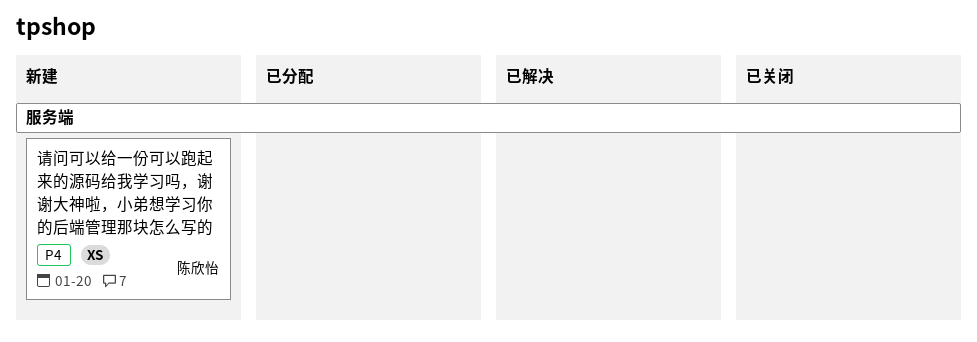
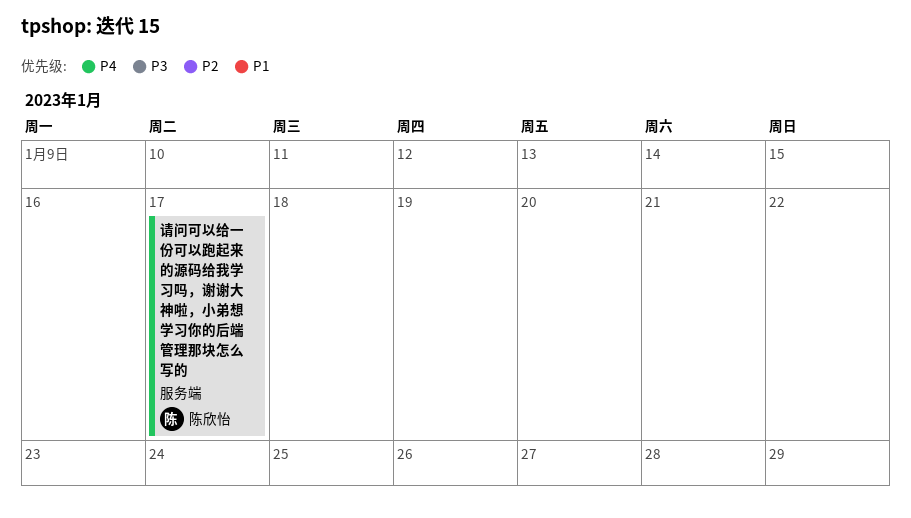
请问可以给一份可以跑起来的源码给我学习吗，谢谢大神啦，小弟想学习你的后端管理那块怎么写的, due: Jan 20 -> Jan 17

